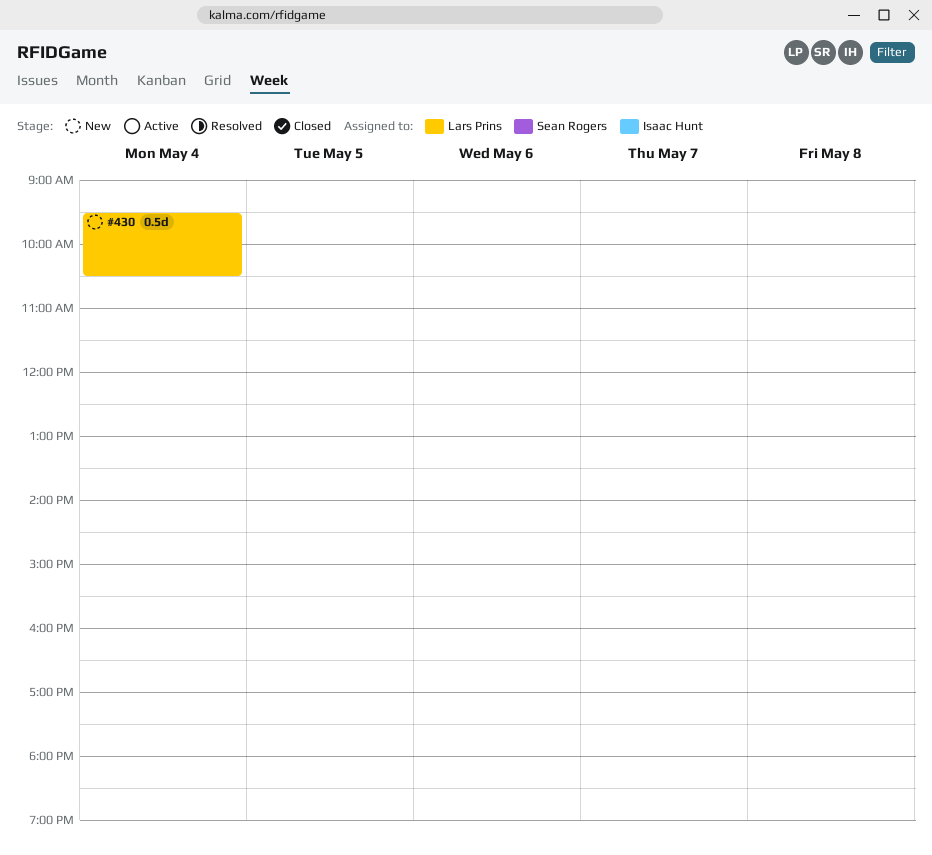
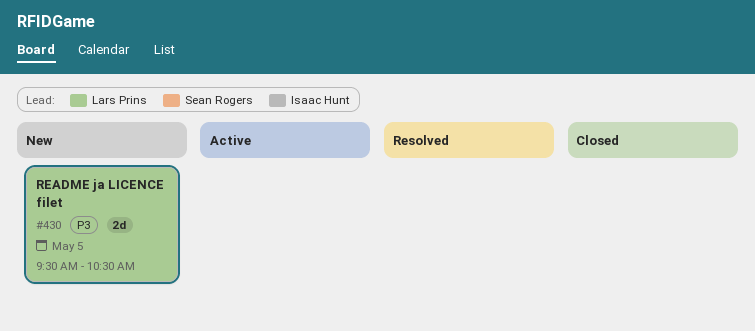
#430, estimate: 0.5d -> 2d
#430, day: May 4 -> May 5

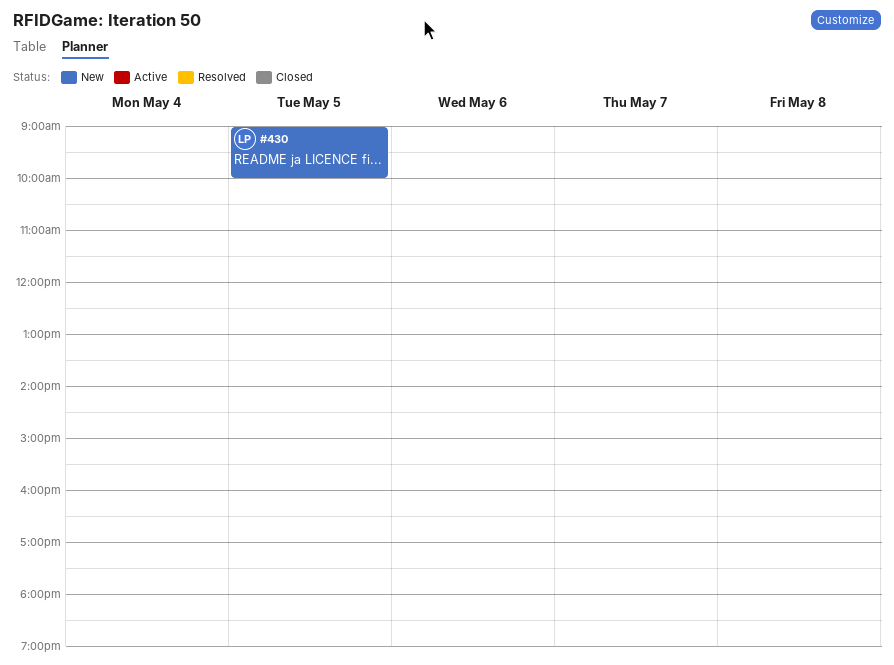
#430, begins: 09:30 -> 09:00
#430, ends: 10:30 -> 10:00

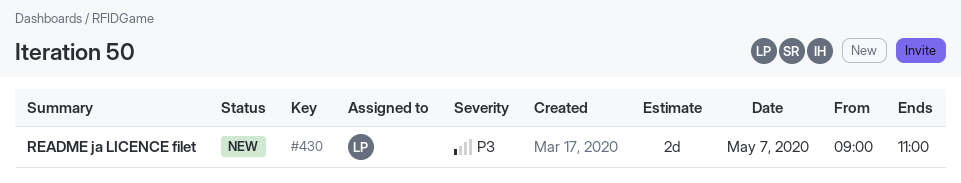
#430, day: May 5 -> May 7
#430, ends: 10:00 -> 11:00

